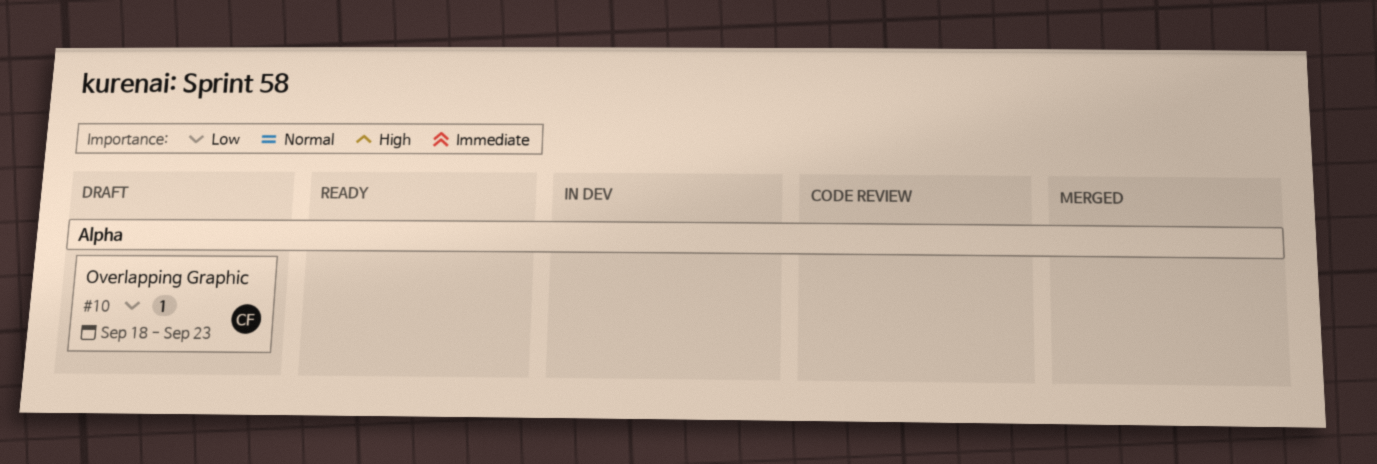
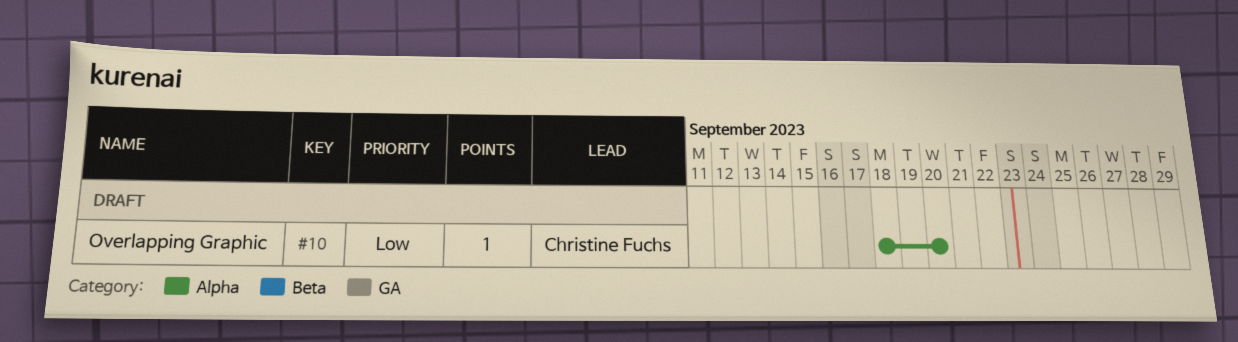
#10, due: Sep 23 -> Sep 20

